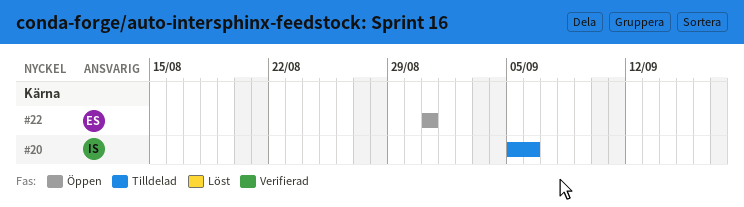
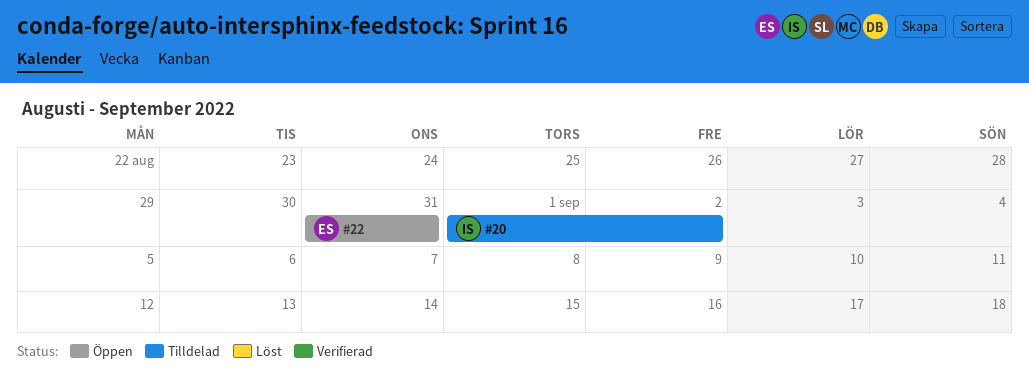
#20, start: Sep 5 -> Sep 1
#20, due: Sep 6 -> Sep 2

